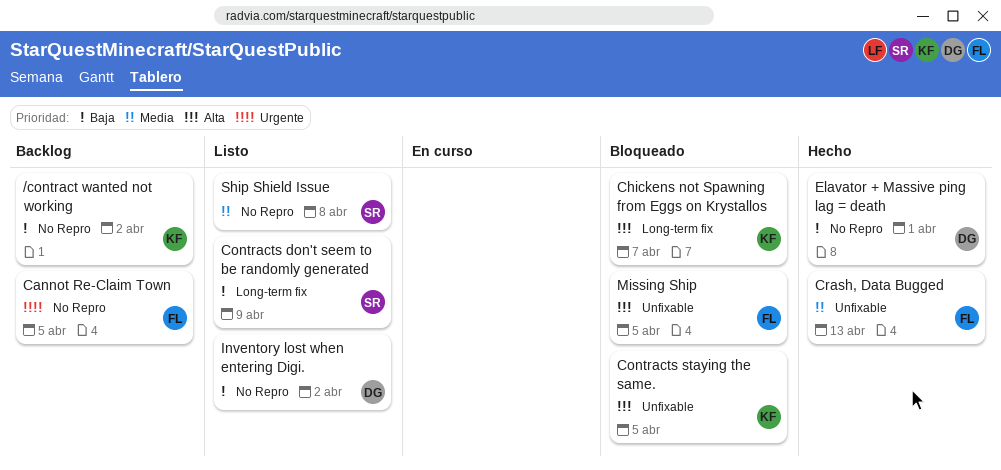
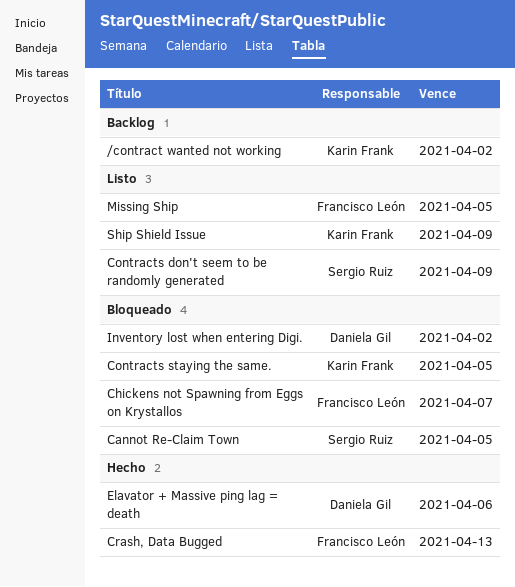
Cannot Re-Claim Town, status: Backlog -> Bloqueado
Cannot Re-Claim Town, owner: Francisco León -> Sergio Ruiz
Chickens not Spawning from Eggs on Krystallos, owner: Karin Frank -> Francisco León
Elavator + Massive ping lag = death, due: Apr 1 -> Apr 6
Inventory lost when entering Digi., status: Listo -> Bloqueado
Missing Ship, status: Bloqueado -> Listo
Ship Shield Issue, owner: Sergio Ruiz -> Karin Frank
Ship Shield Issue, due: Apr 8 -> Apr 9

